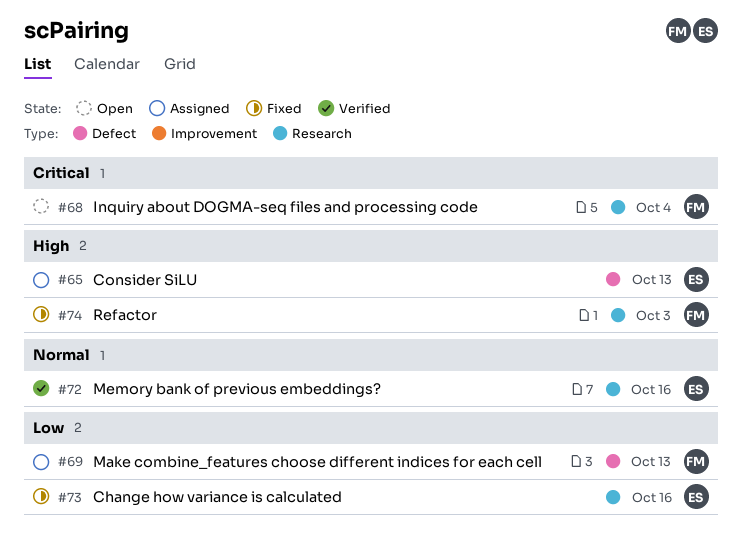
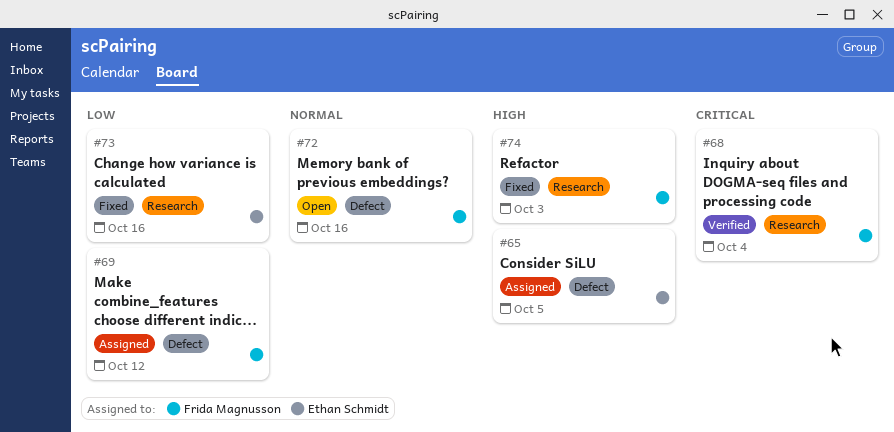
#65, due: Oct 13 -> Oct 5
#68, status: Open -> Verified
#69, due: Oct 13 -> Oct 12
#72, status: Verified -> Open
#72, owner: Ethan Schmidt -> Frida Magnusson
#72, label: Research -> Defect

